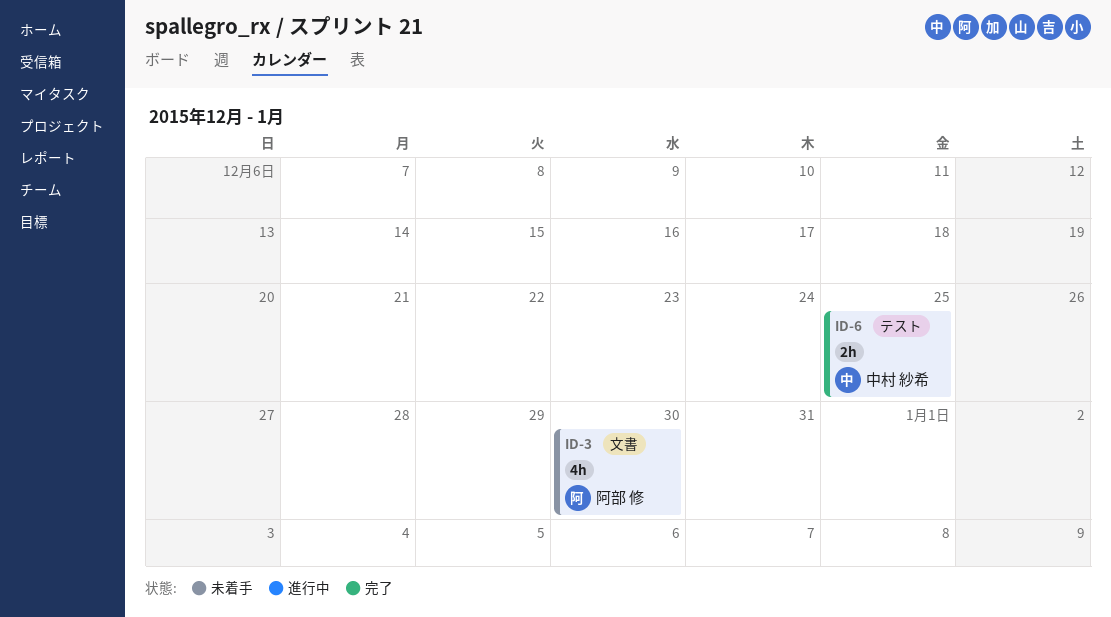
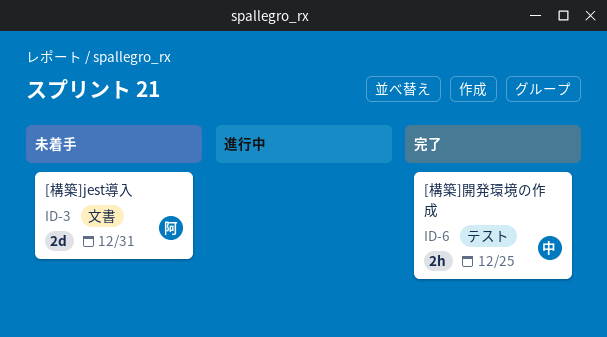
ID-3, estimate: 4h -> 2d
ID-3, due: Dec 30 -> Dec 31

